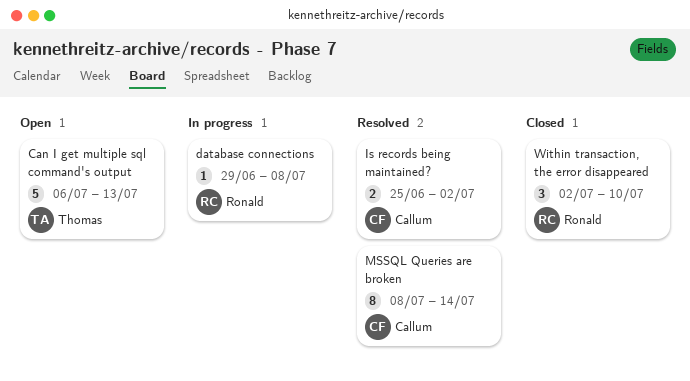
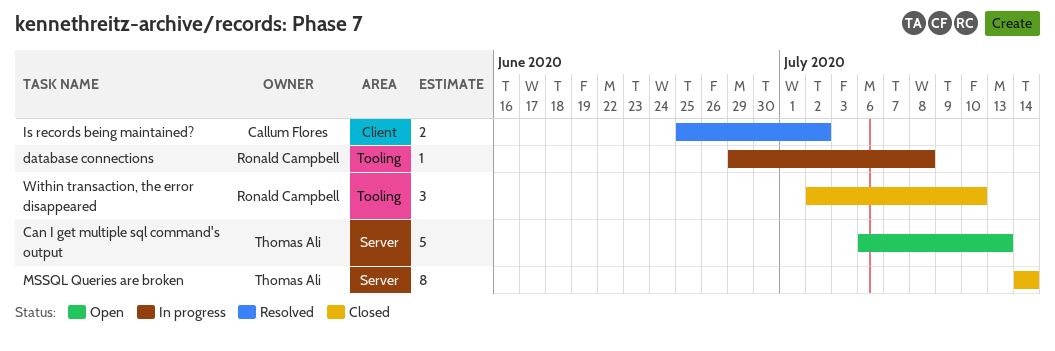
MSSQL Queries are broken, status: Resolved -> Closed
MSSQL Queries are broken, owner: Callum Flores -> Thomas Ali
MSSQL Queries are broken, start: Jul 8 -> Jul 14

